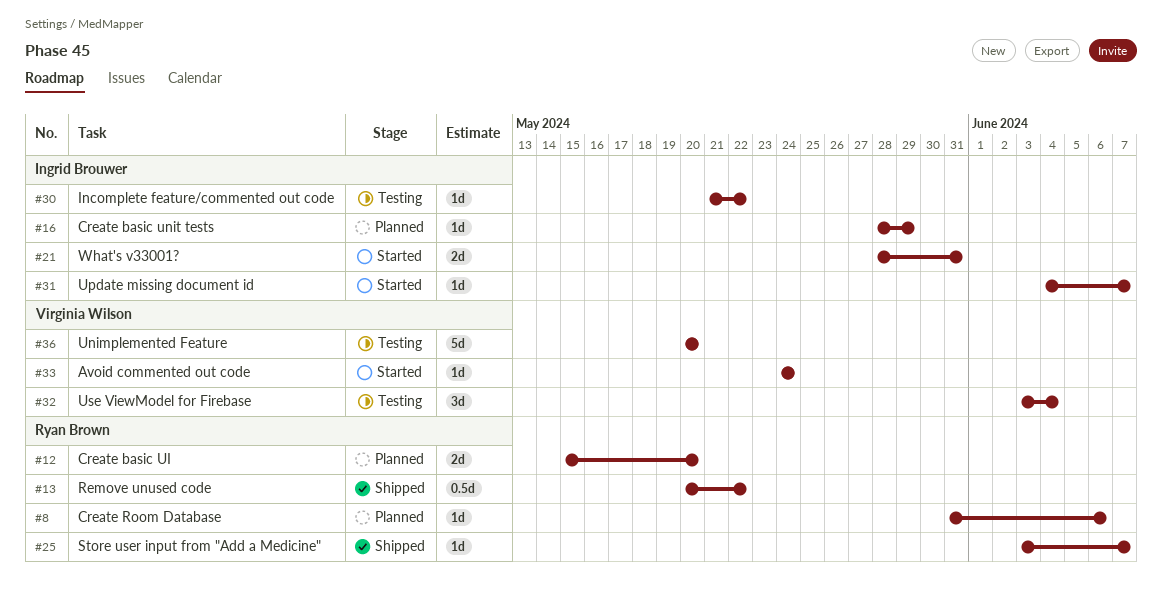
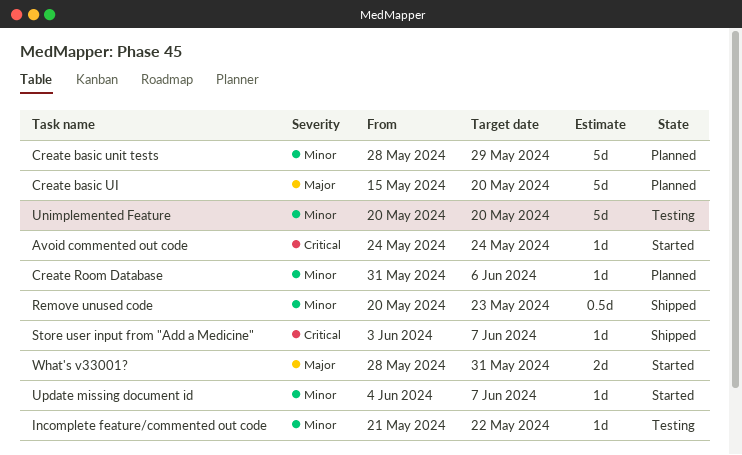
Create basic UI, estimate: 2d -> 5d
Create basic unit tests, estimate: 1d -> 5d
Remove unused code, due: May 22 -> May 23
Use ViewModel for Firebase: present -> none

